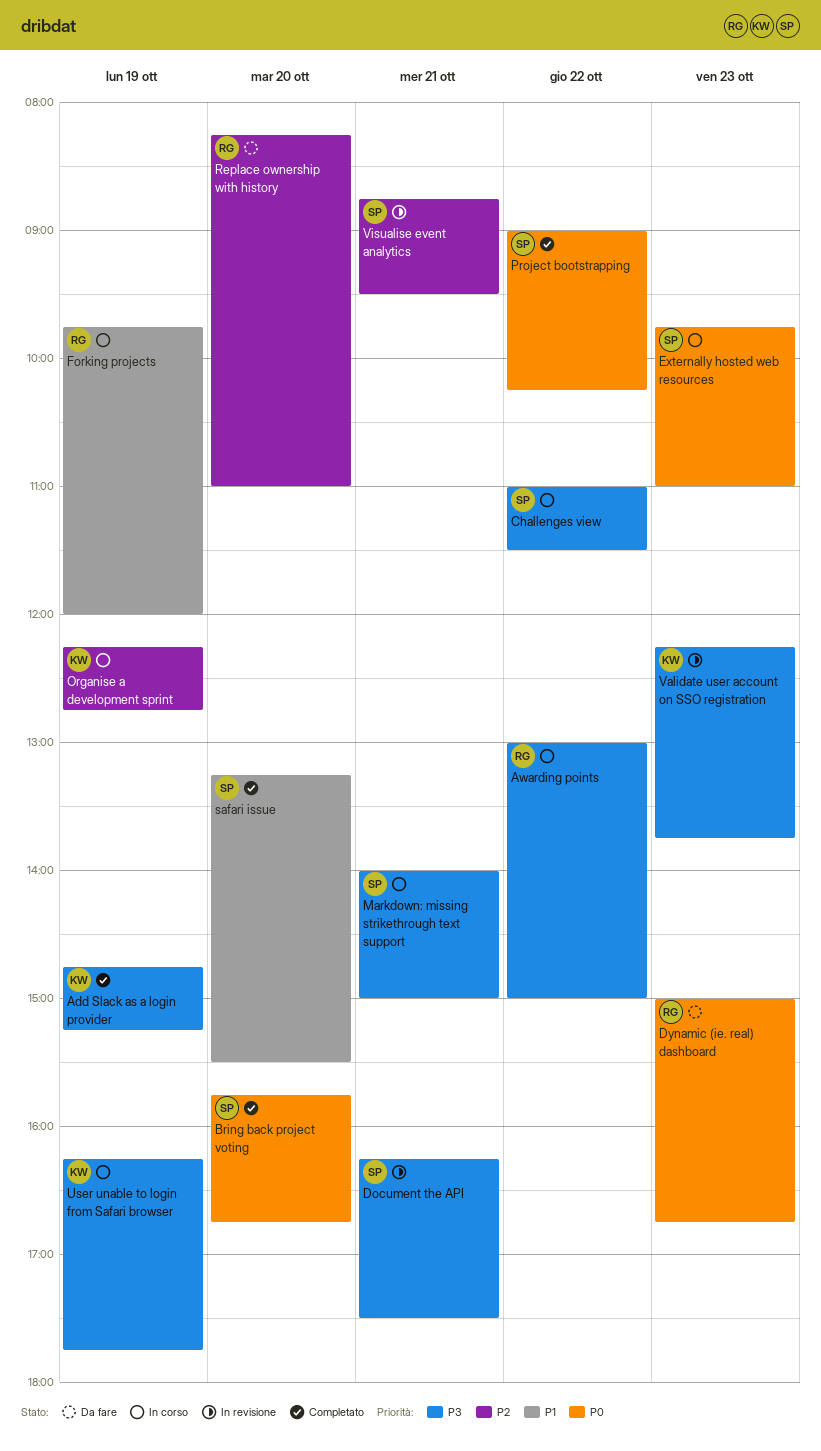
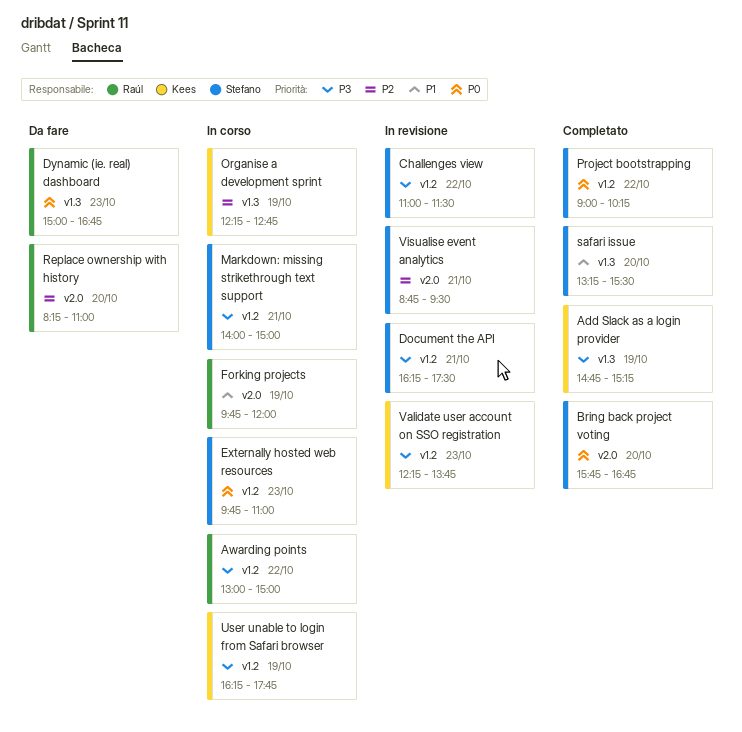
Challenges view, status: In corso -> In revisione

